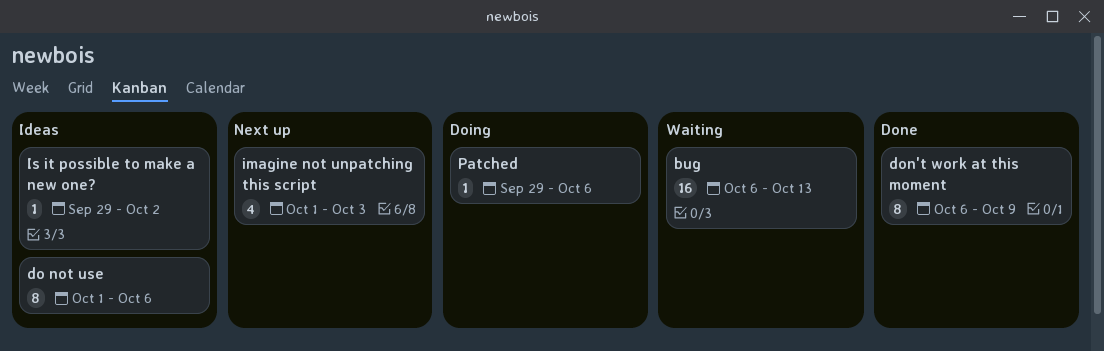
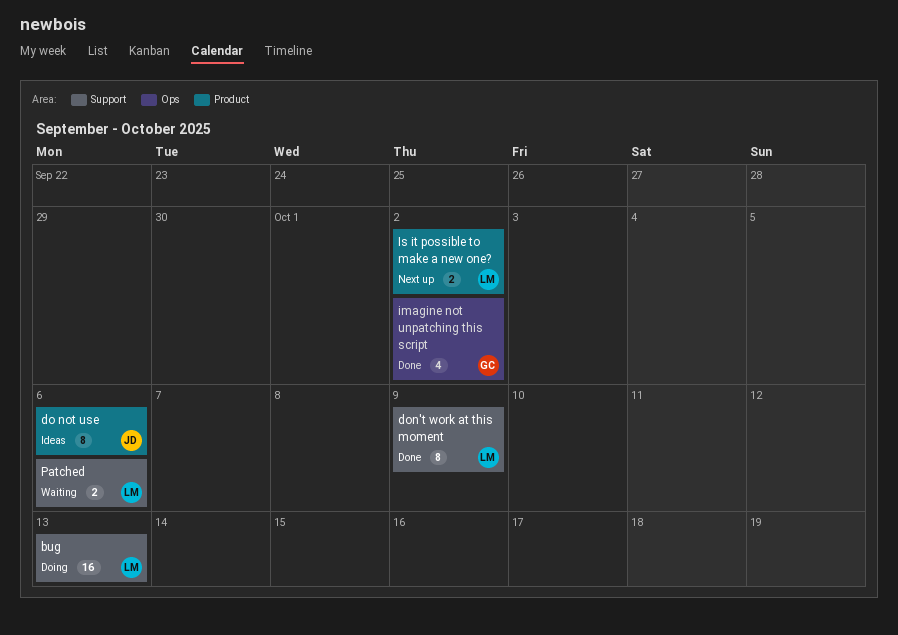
bug, status: Waiting -> Doing
imagine not unpatching this script, status: Next up -> Done
imagine not unpatching this script, due: Oct 3 -> Oct 2
Is it possible to make a new one?, status: Ideas -> Next up
Is it possible to make a new one?, estimate: 1 -> 2
Patched, status: Doing -> Waiting
Patched, estimate: 1 -> 2

